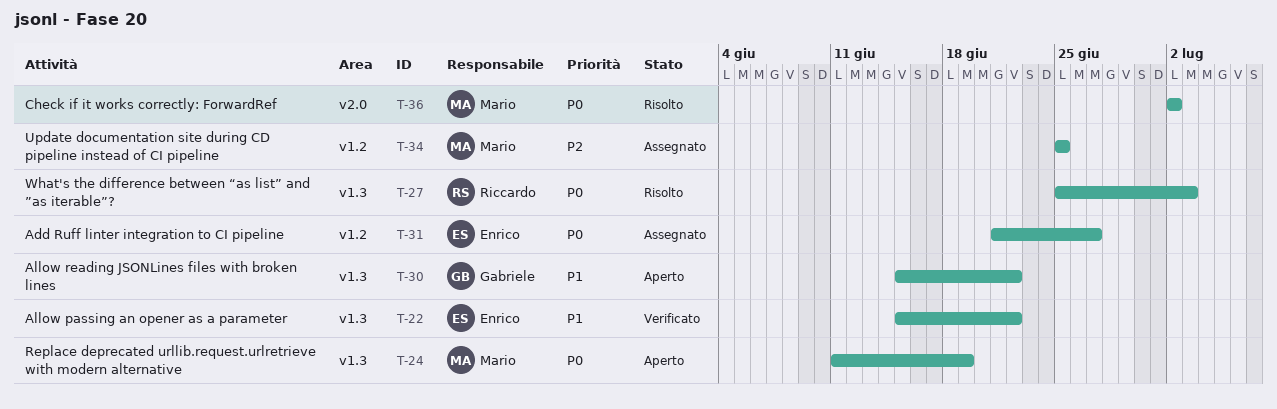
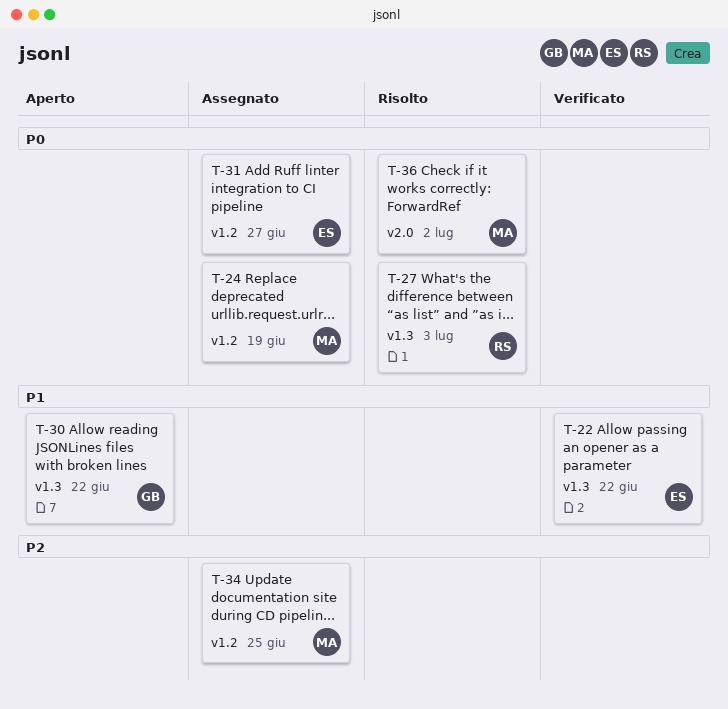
T-24, status: Aperto -> Assegnato
T-24, label: v1.3 -> v1.2

